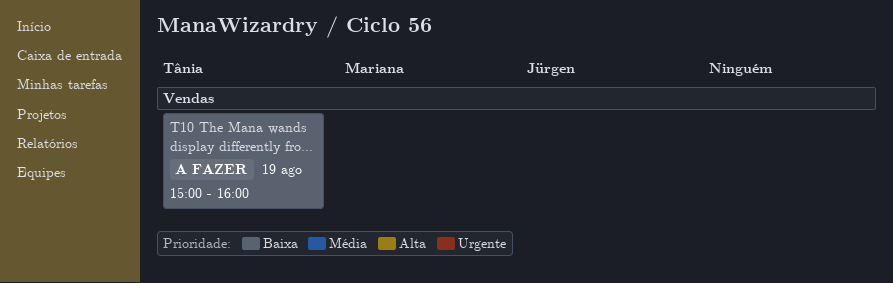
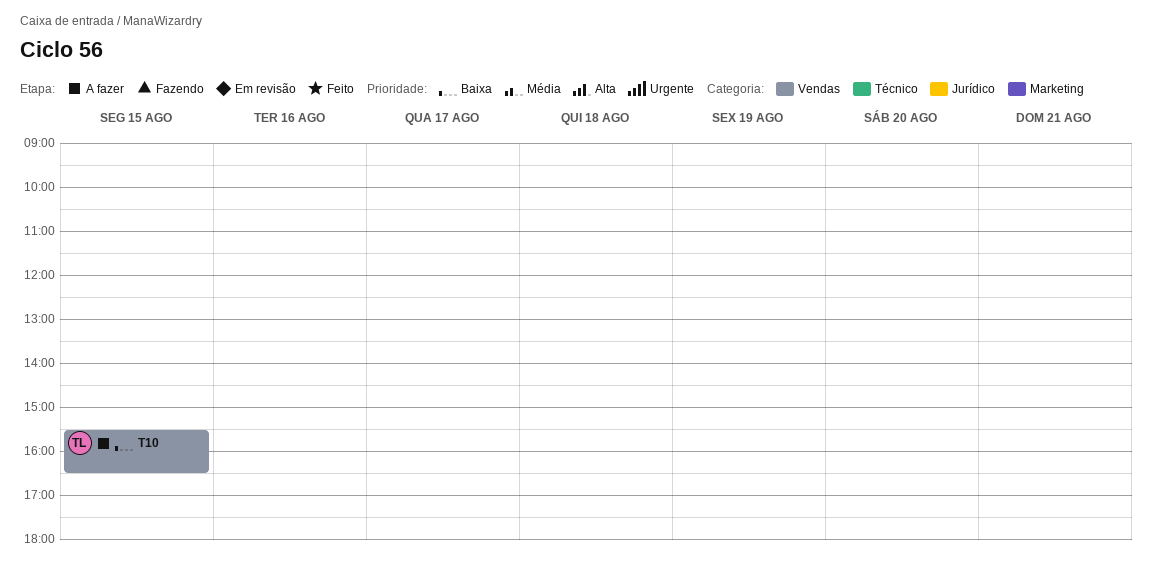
T10, day: Aug 19 -> Aug 15
T10, begins: 15:00 -> 15:30
T10, ends: 16:00 -> 16:30

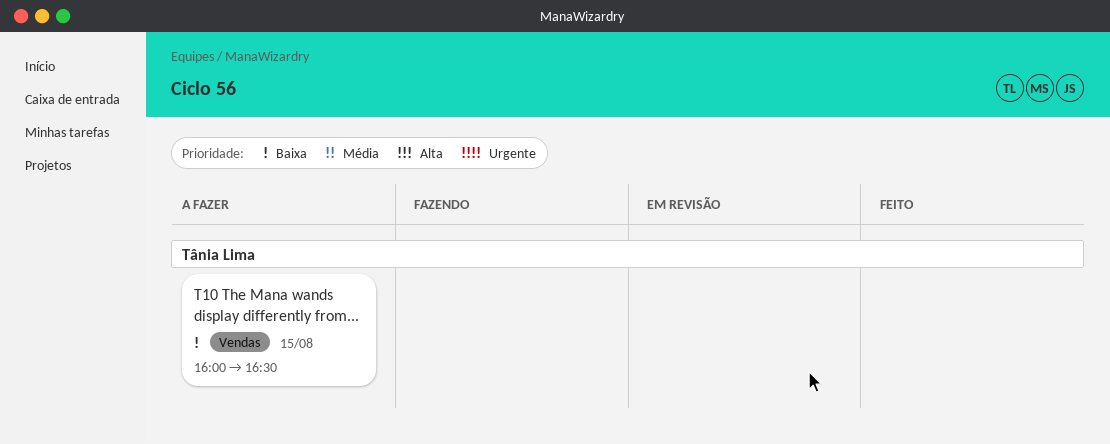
T10, begins: 15:30 -> 16:00

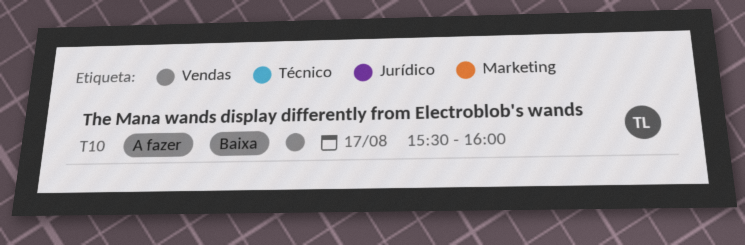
T10, day: Aug 15 -> Aug 17
T10, begins: 16:00 -> 15:30
T10, ends: 16:30 -> 16:00

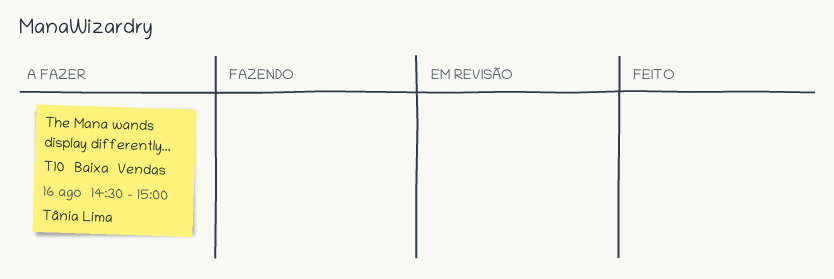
T10, day: Aug 17 -> Aug 16
T10, begins: 15:30 -> 14:30
T10, ends: 16:00 -> 15:00

